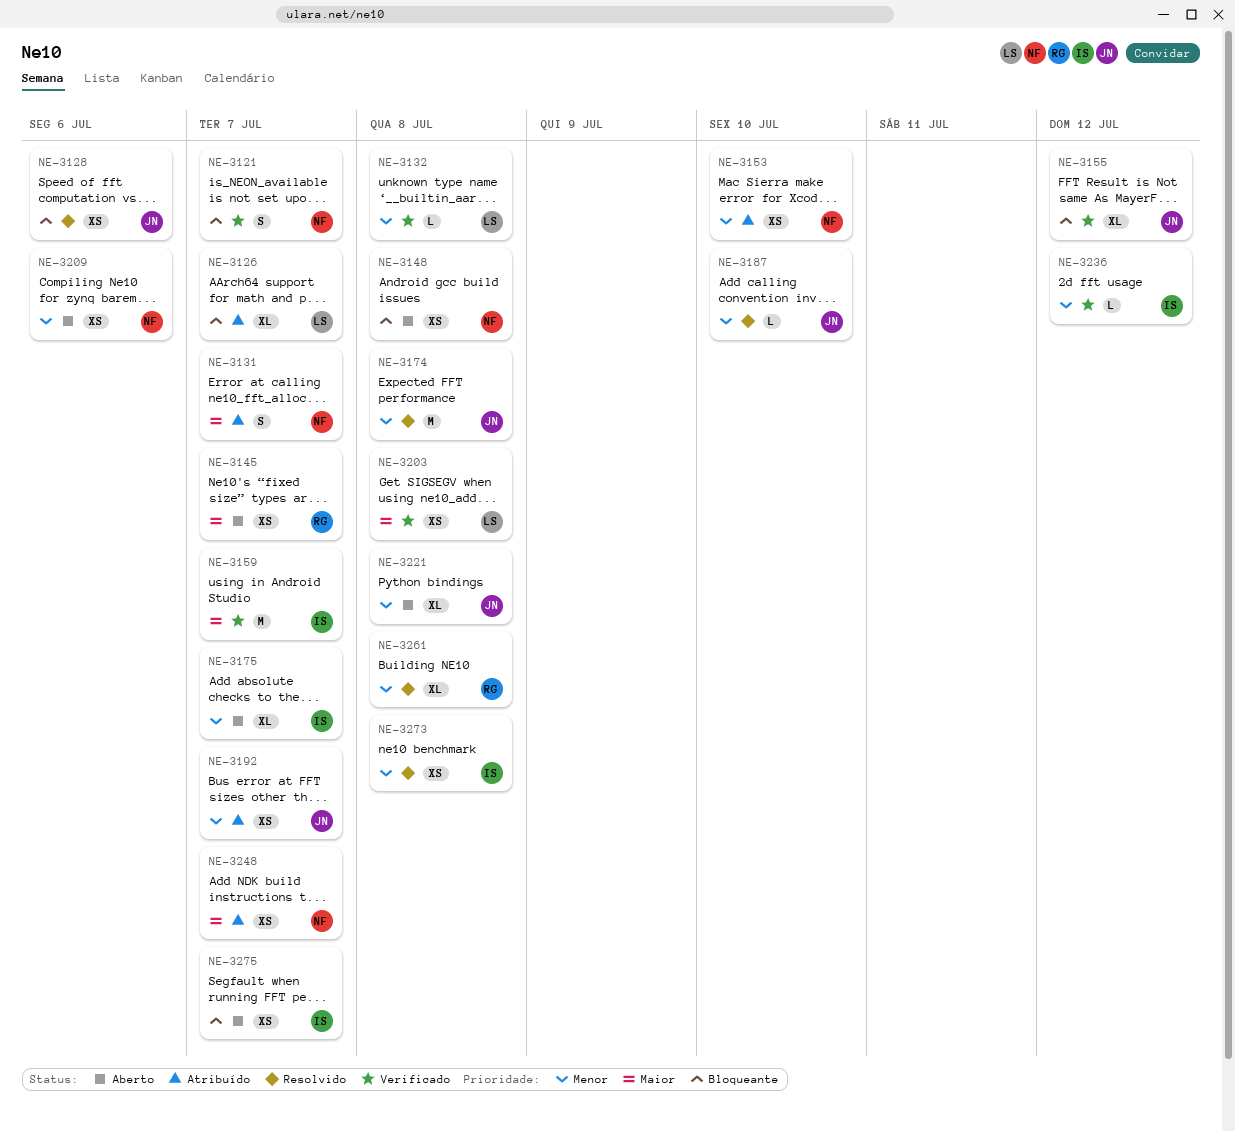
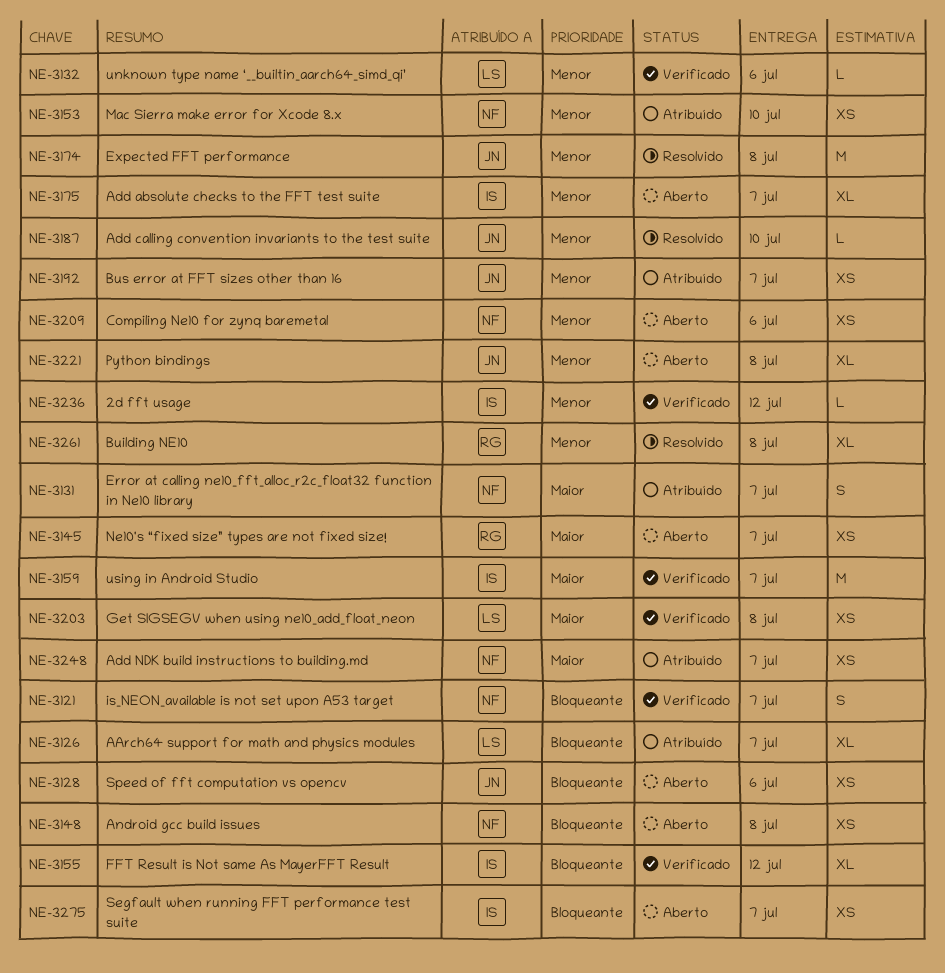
NE-3128, status: Resolvido -> Aberto
NE-3132, due: Jul 8 -> Jul 6
NE-3155, owner: JN -> IS
NE-3273: present -> none

